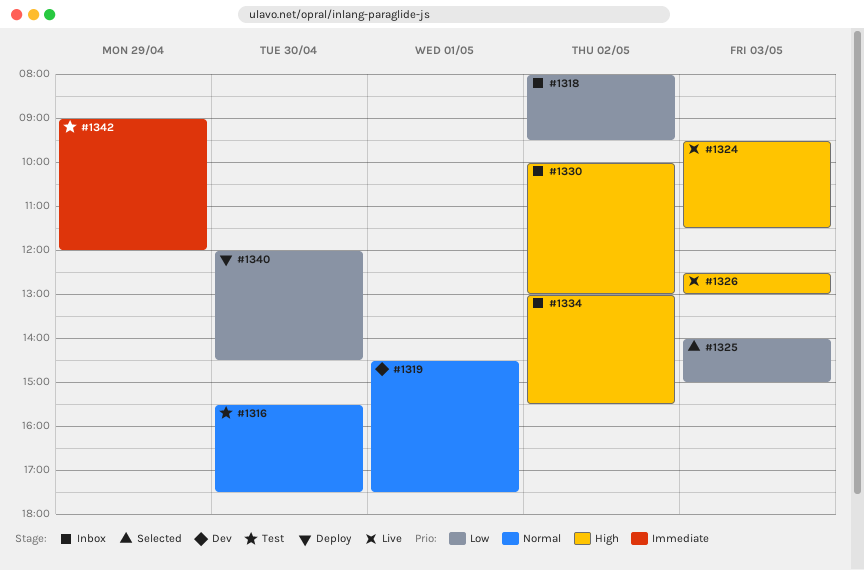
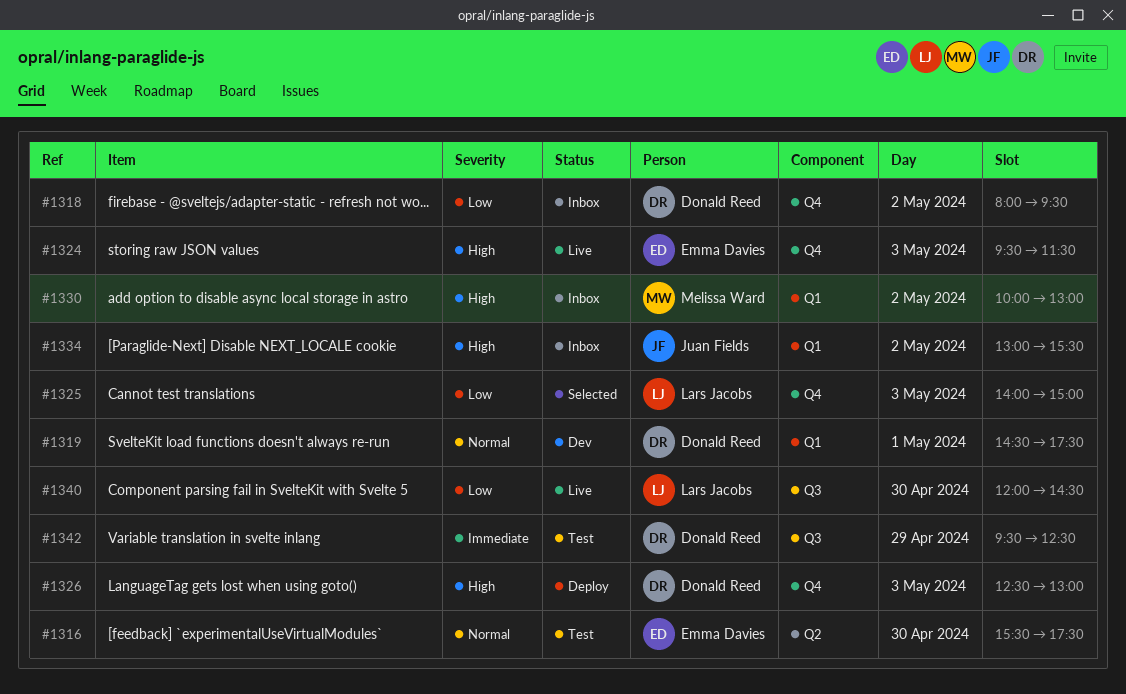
#1326, status: Live -> Deploy
#1340, status: Deploy -> Live
#1342, begins: 09:00 -> 09:30
#1342, ends: 12:00 -> 12:30

